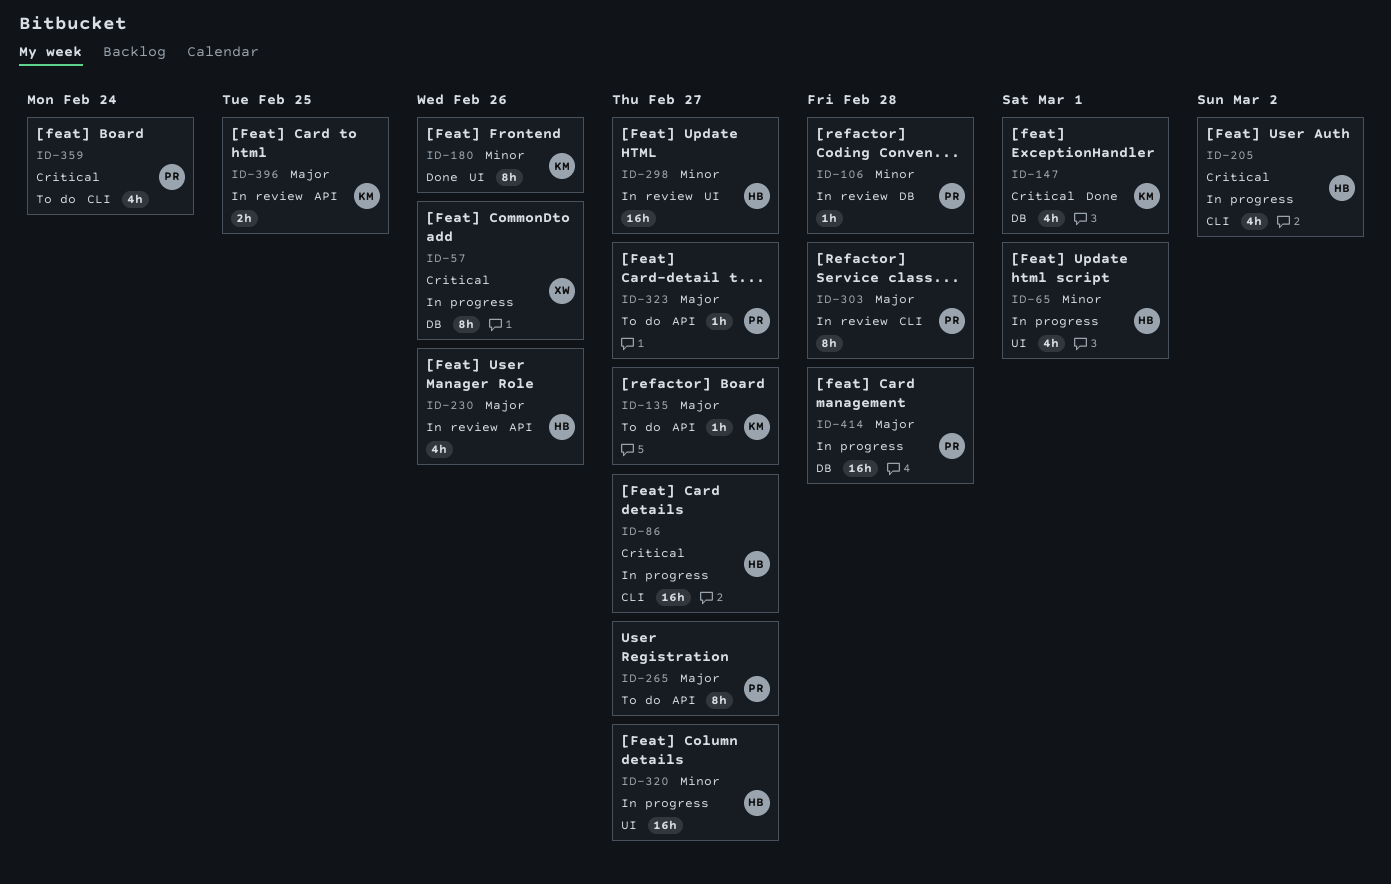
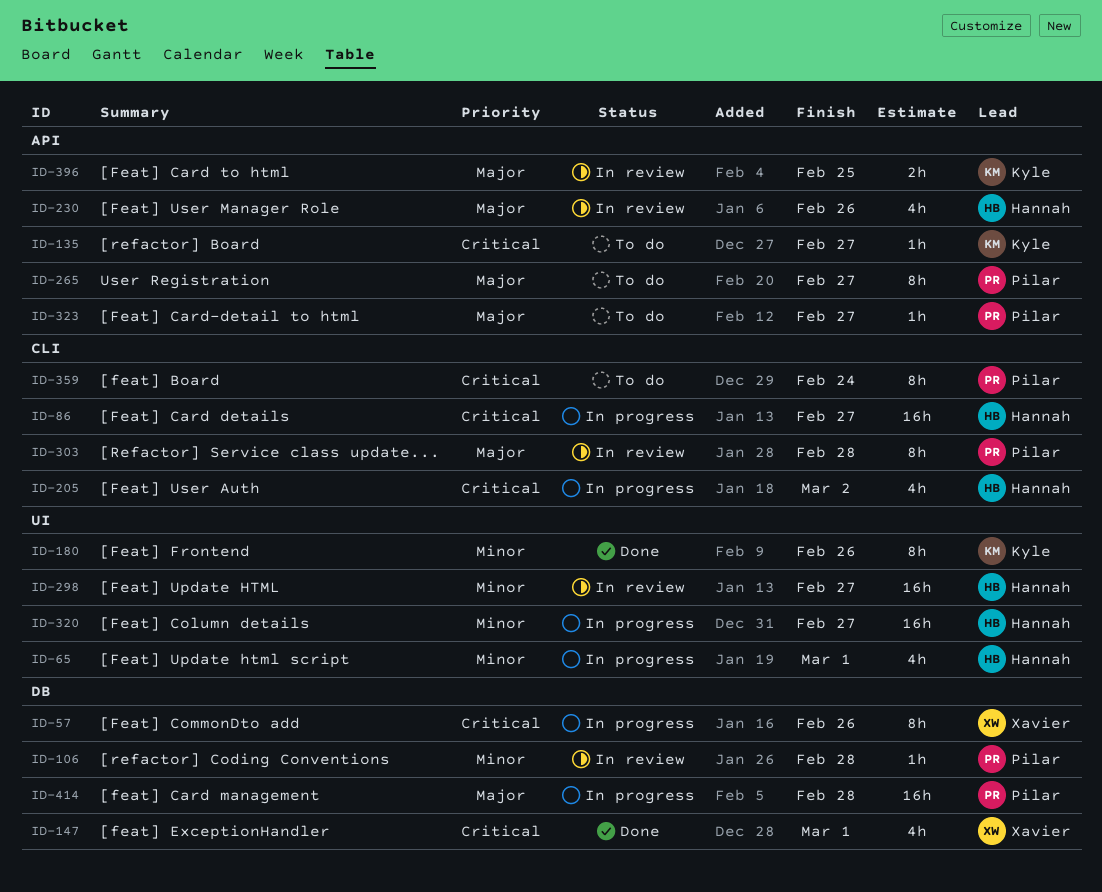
ID-135, priority: Major -> Critical
ID-147, owner: Kyle -> Xavier
ID-359, estimate: 4h -> 8h

